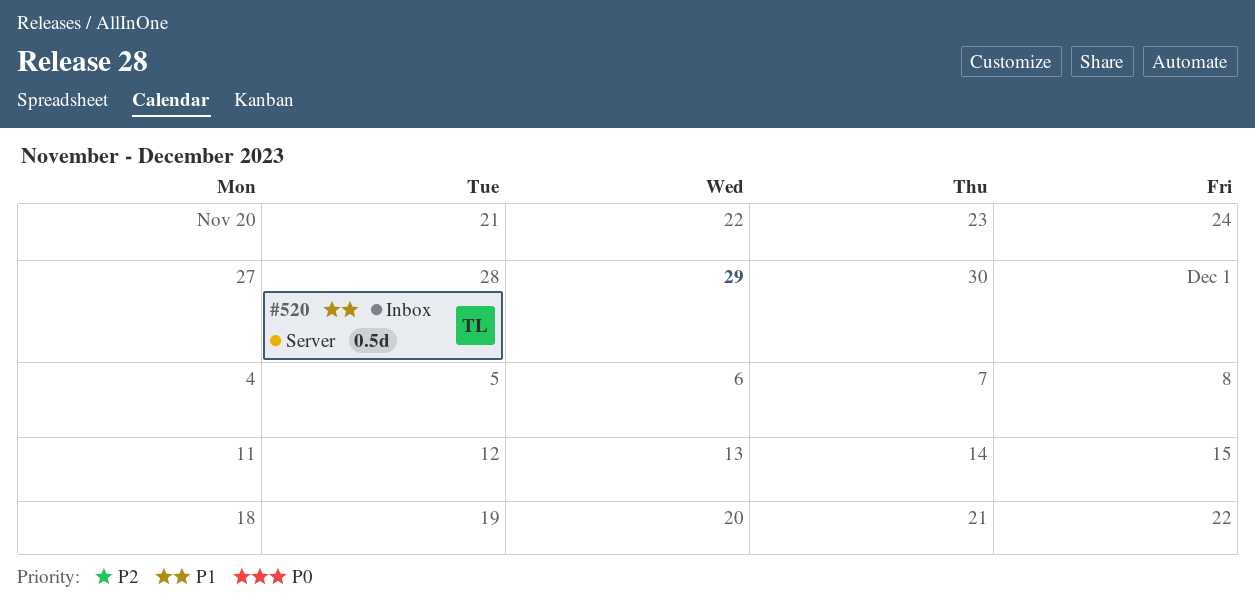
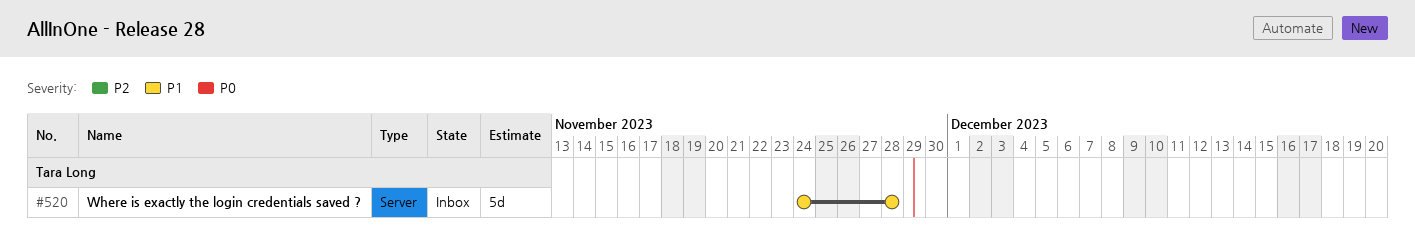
#520, estimate: 0.5d -> 5d

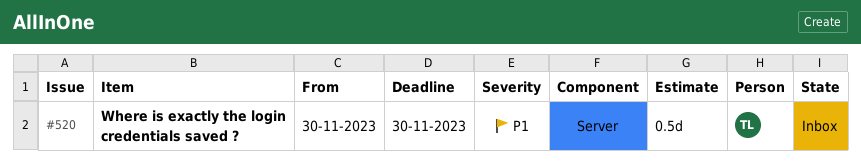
#520, estimate: 5d -> 0.5d
#520, start: Nov 24 -> Nov 30
#520, due: Nov 28 -> Nov 30

